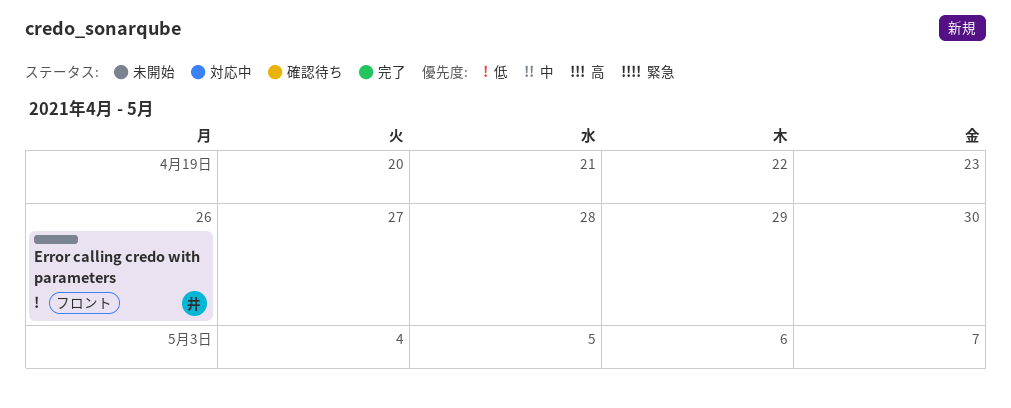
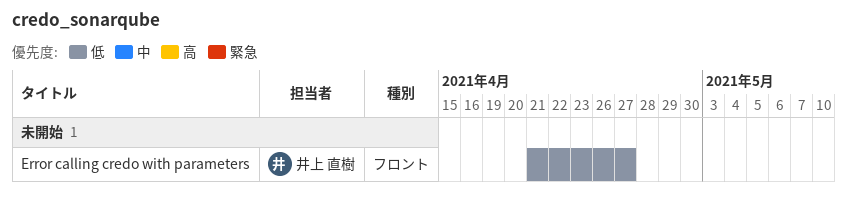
Error calling credo with parameters, due: Apr 26 -> Apr 27

